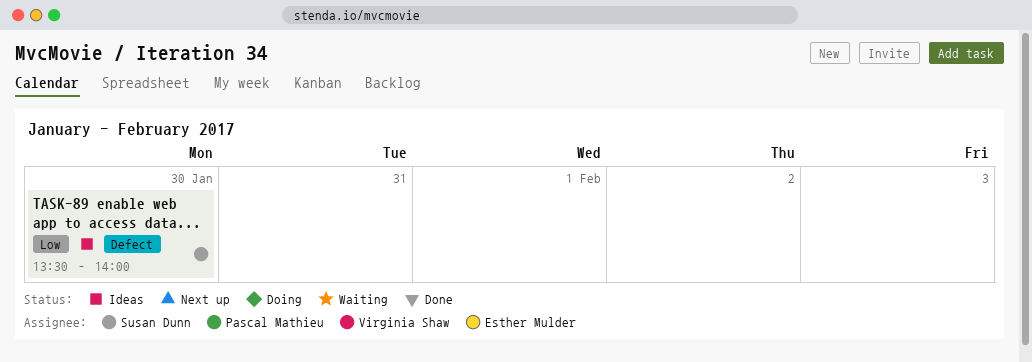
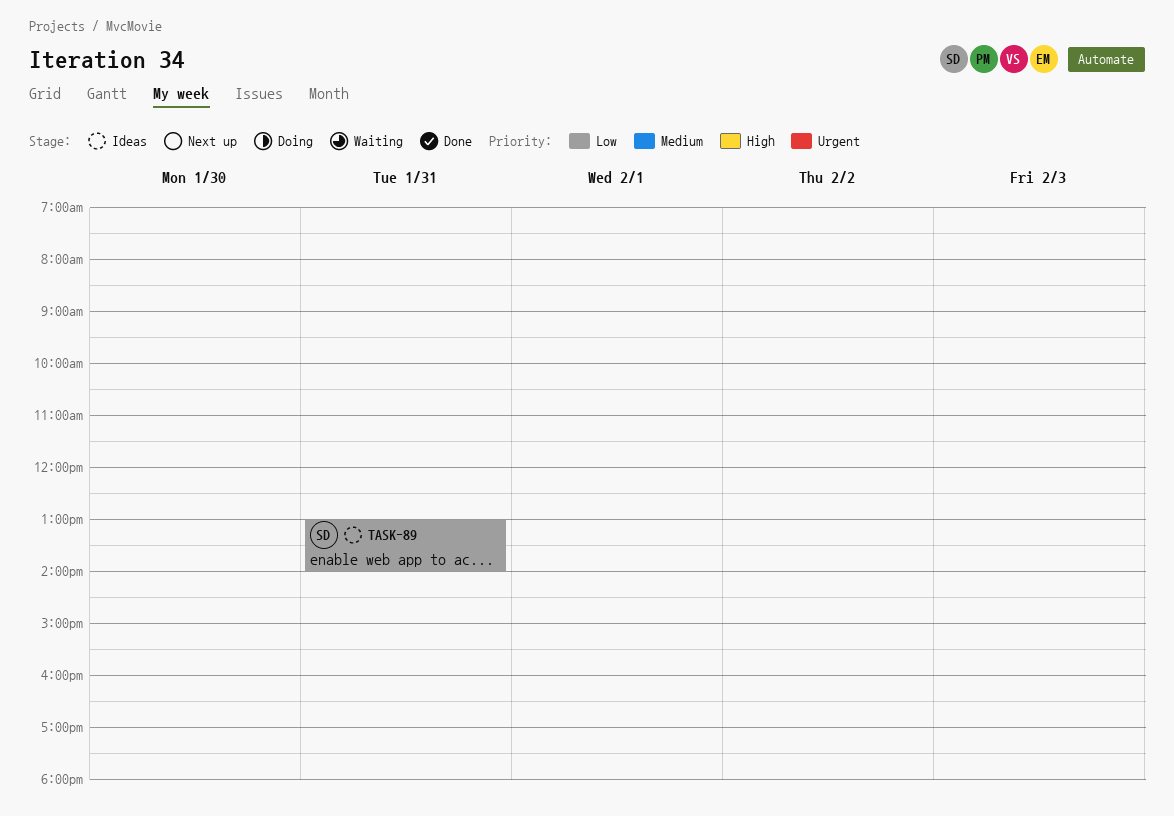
TASK-89, day: Jan 30 -> Jan 31
TASK-89, begins: 13:30 -> 13:00

